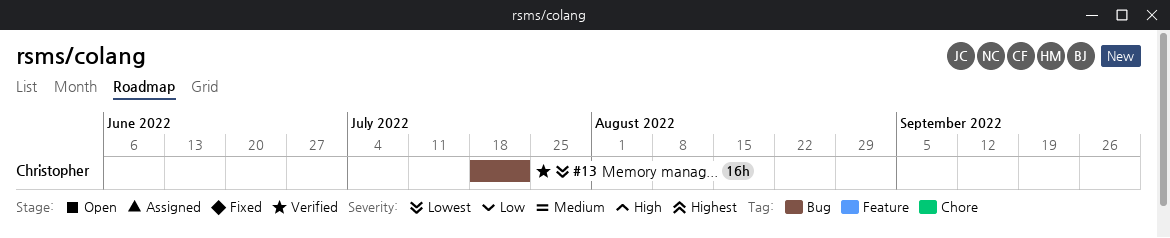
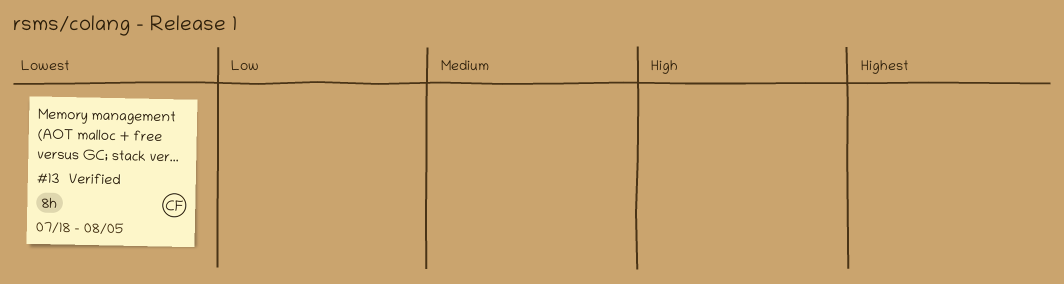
#13, estimate: 16h -> 8h
#13, due: Jul 22 -> Aug 5

